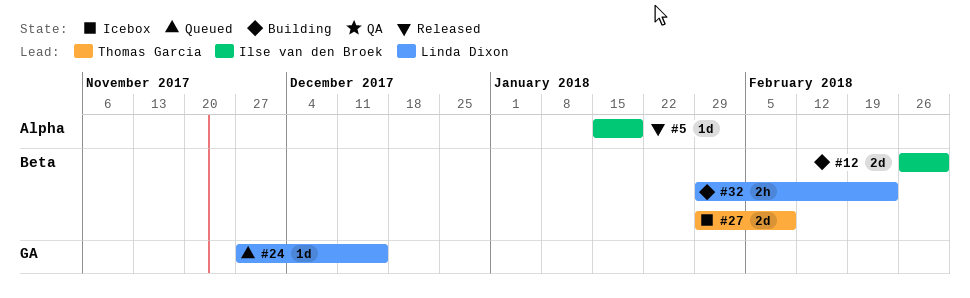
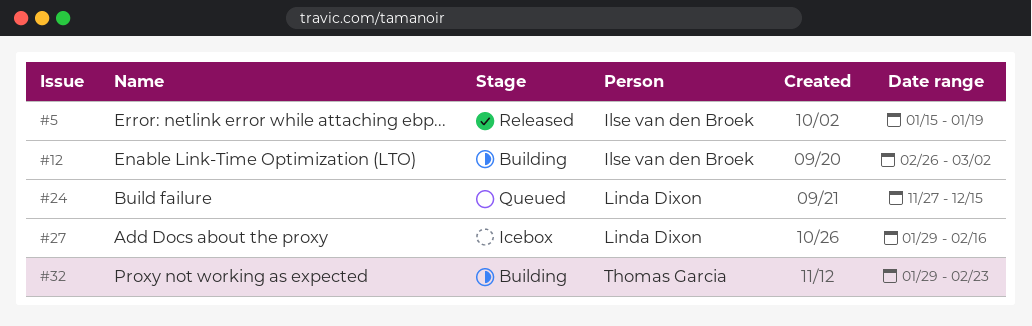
#27, owner: Thomas Garcia -> Linda Dixon
#27, due: Feb 9 -> Feb 16
#32, owner: Linda Dixon -> Thomas Garcia

